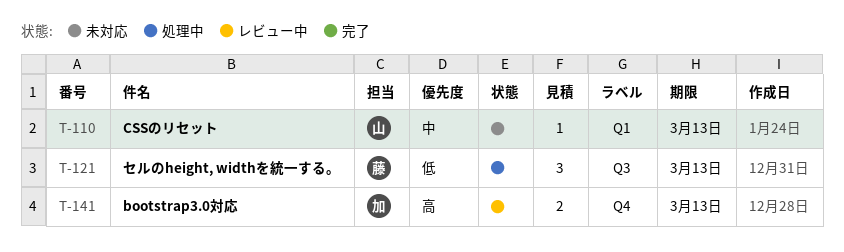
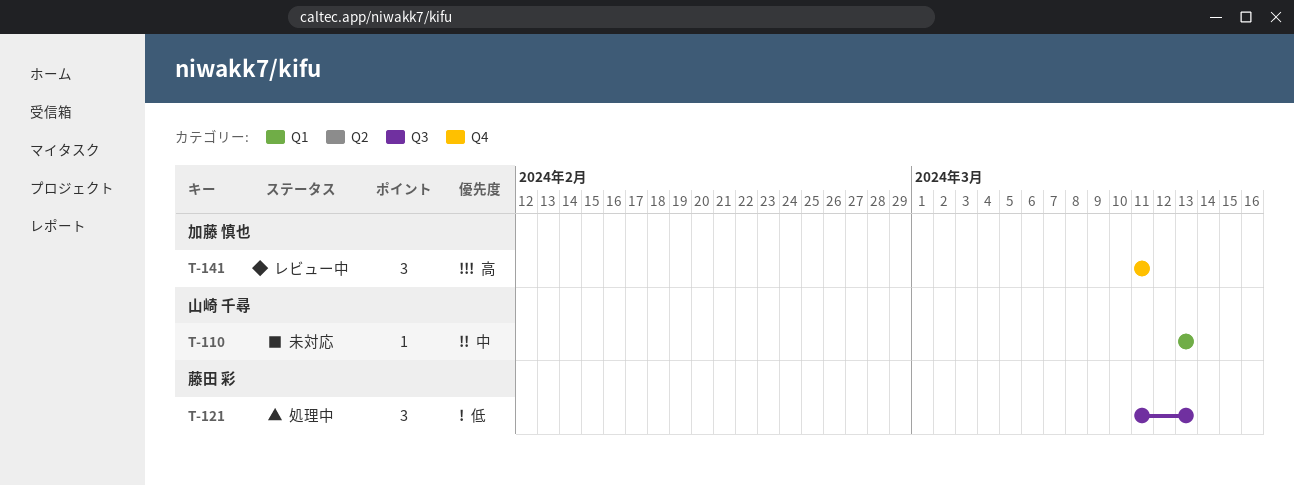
T-141, estimate: 2 -> 3
T-141, due: Mar 13 -> Mar 11

